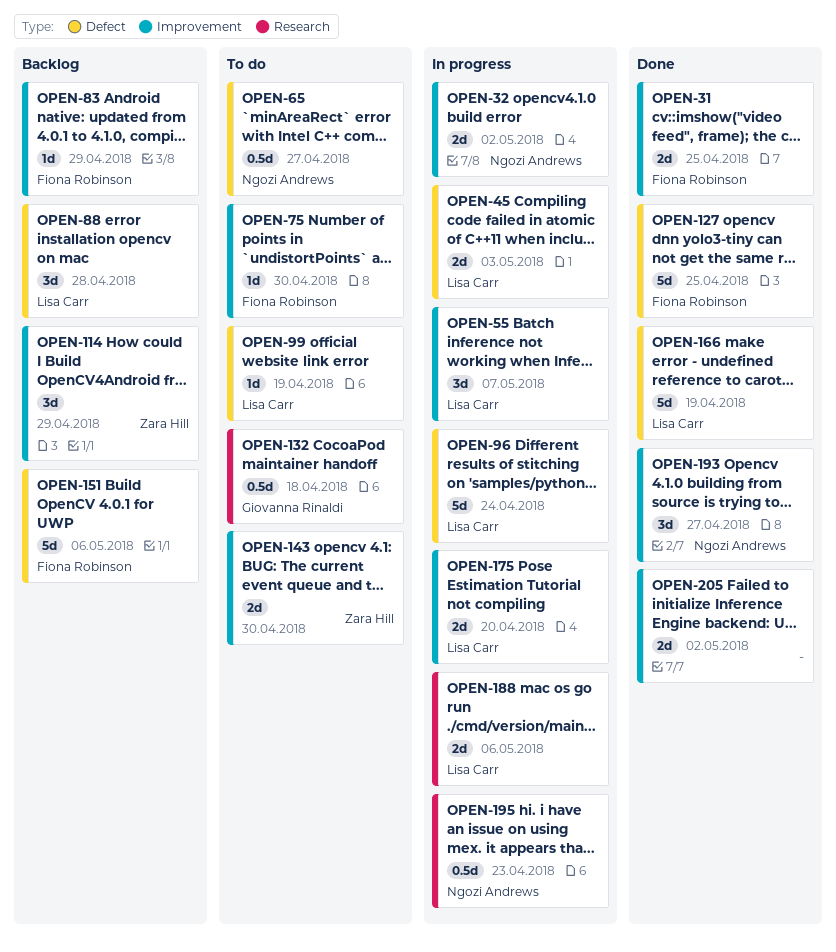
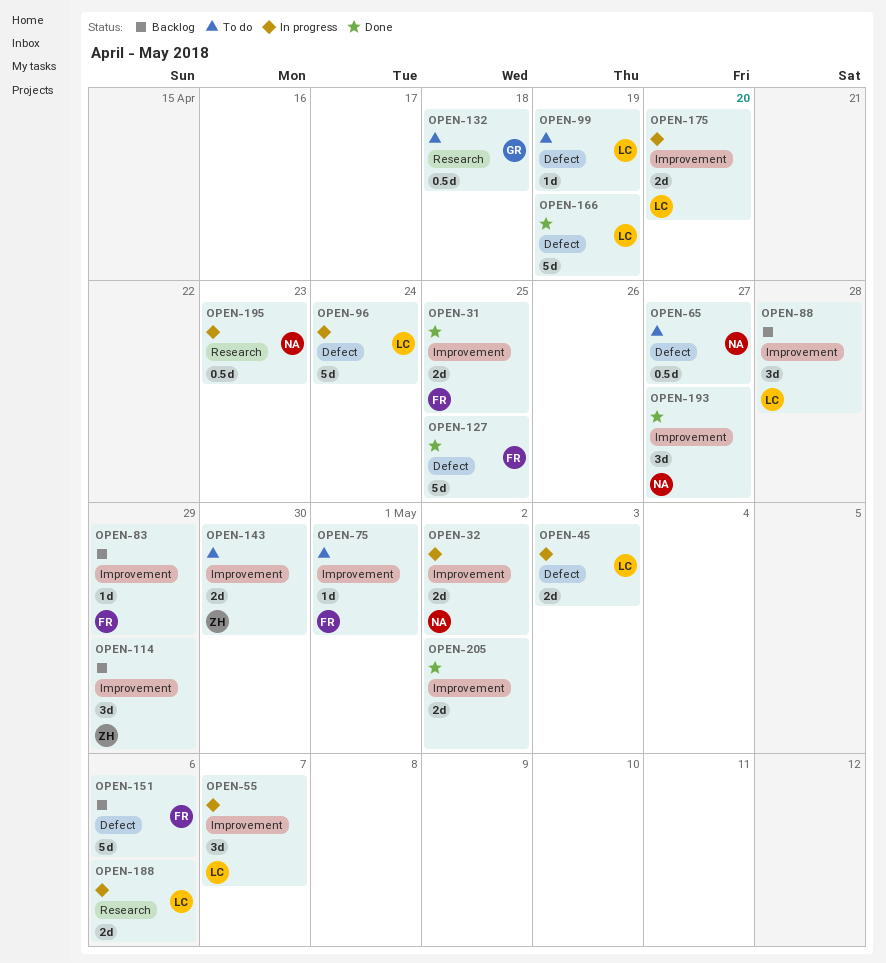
OPEN-75, due: Apr 30 -> May 1
OPEN-88, label: Defect -> Improvement

